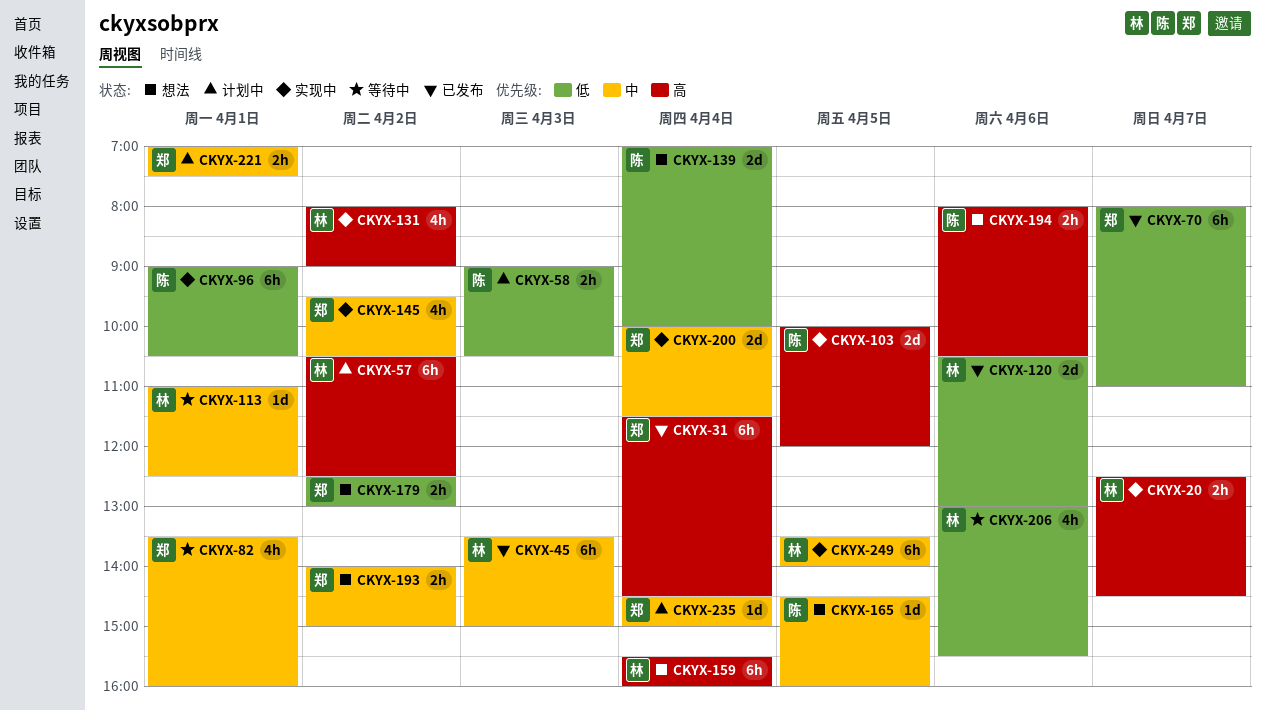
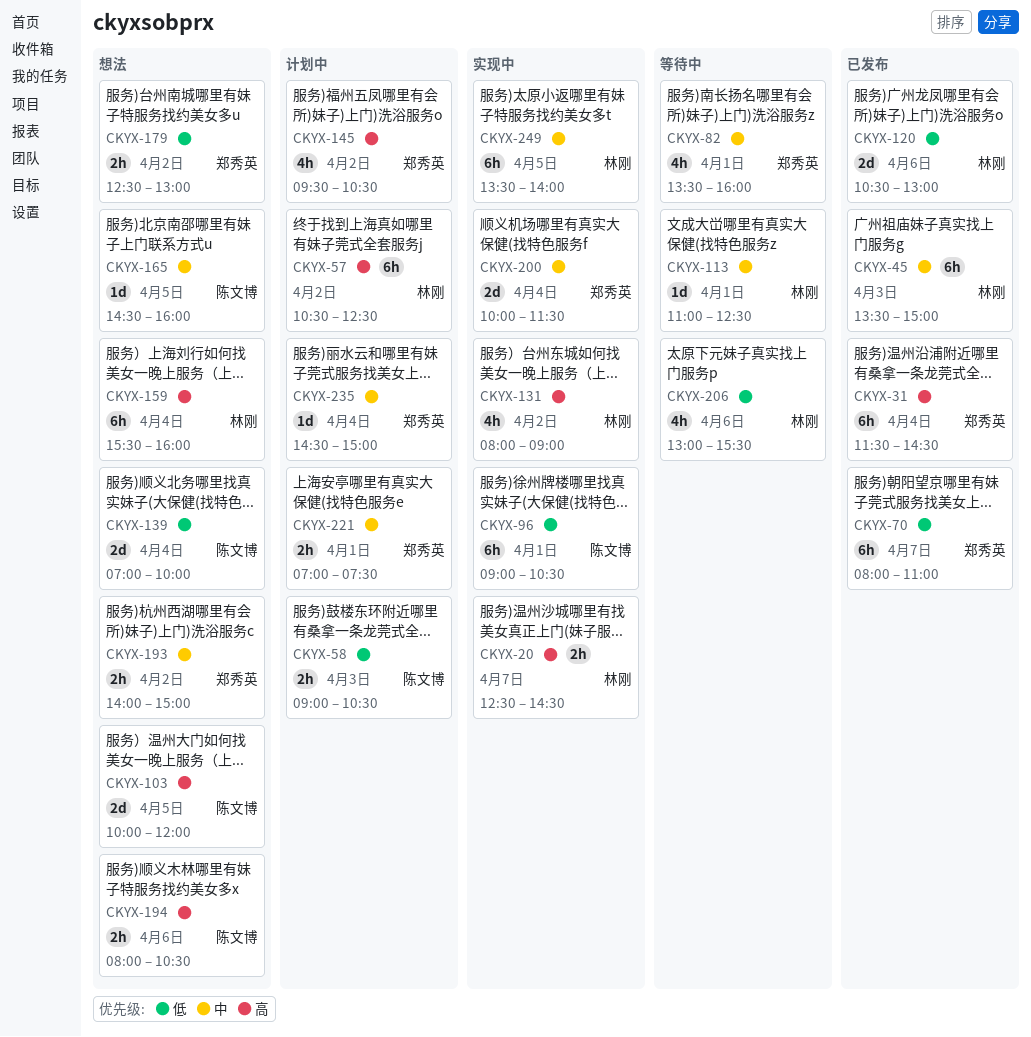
CKYX-103, status: 实现中 -> 想法
CKYX-145, status: 实现中 -> 计划中
CKYX-145, priority: 中 -> 高

